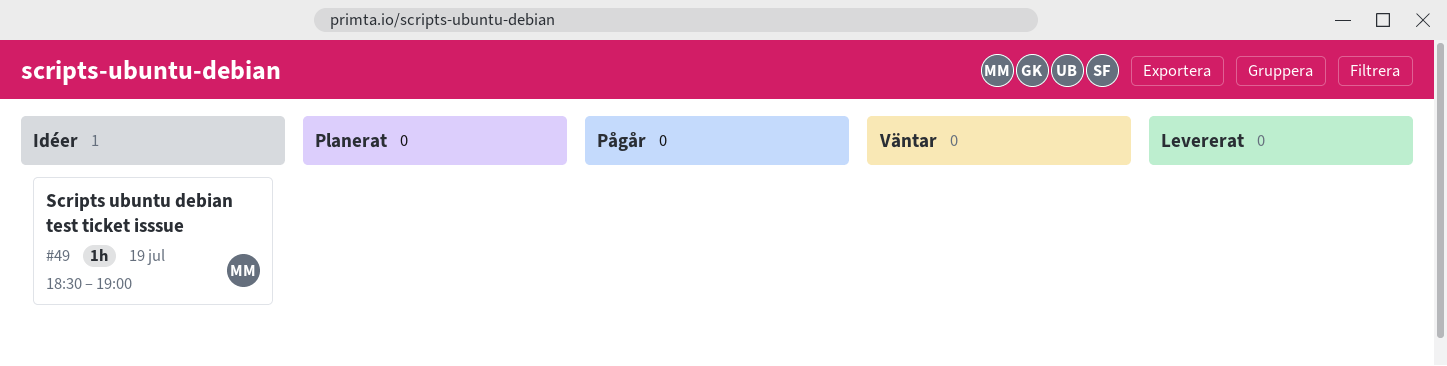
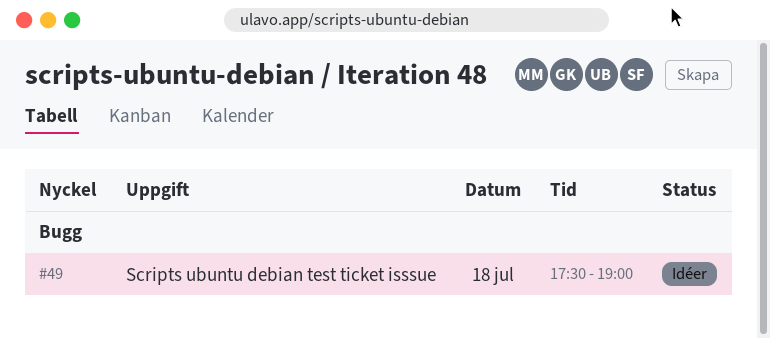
#49, day: Jul 19 -> Jul 18
#49, begins: 18:30 -> 17:30

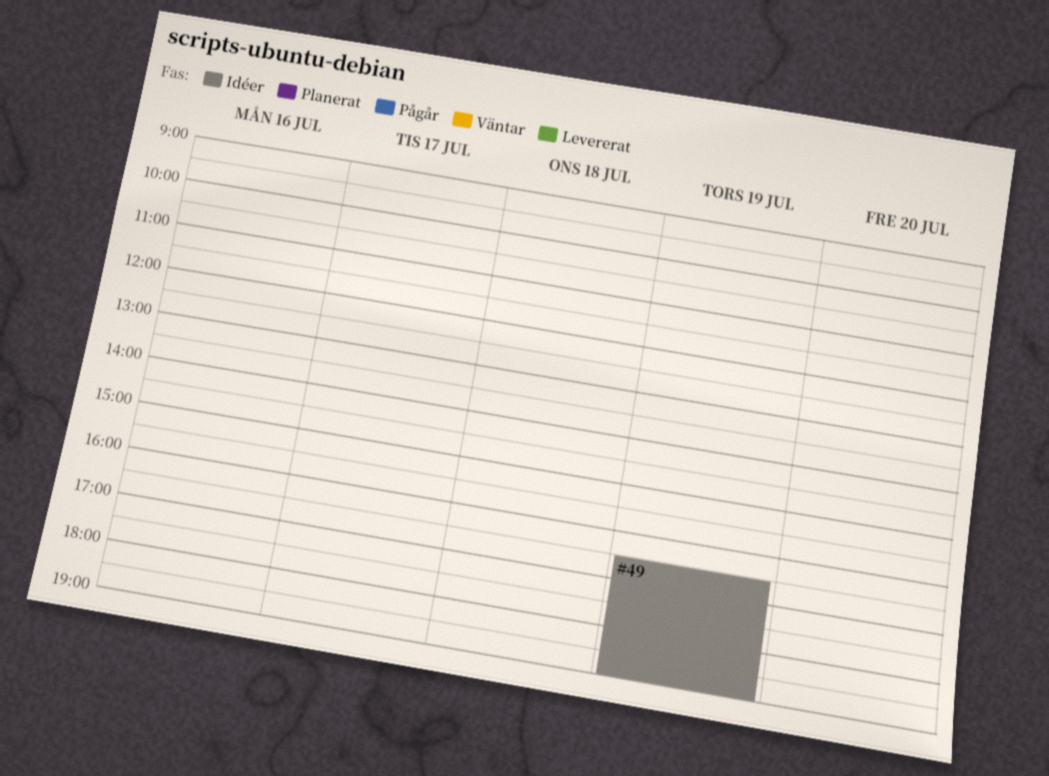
#49, day: Jul 18 -> Jul 19
#49, begins: 17:30 -> 16:30

